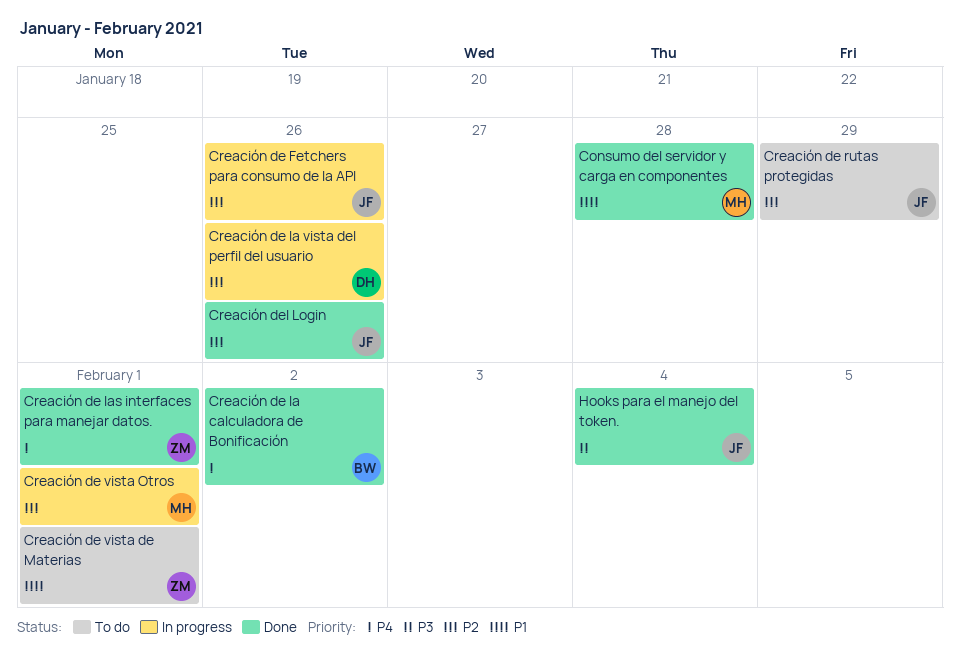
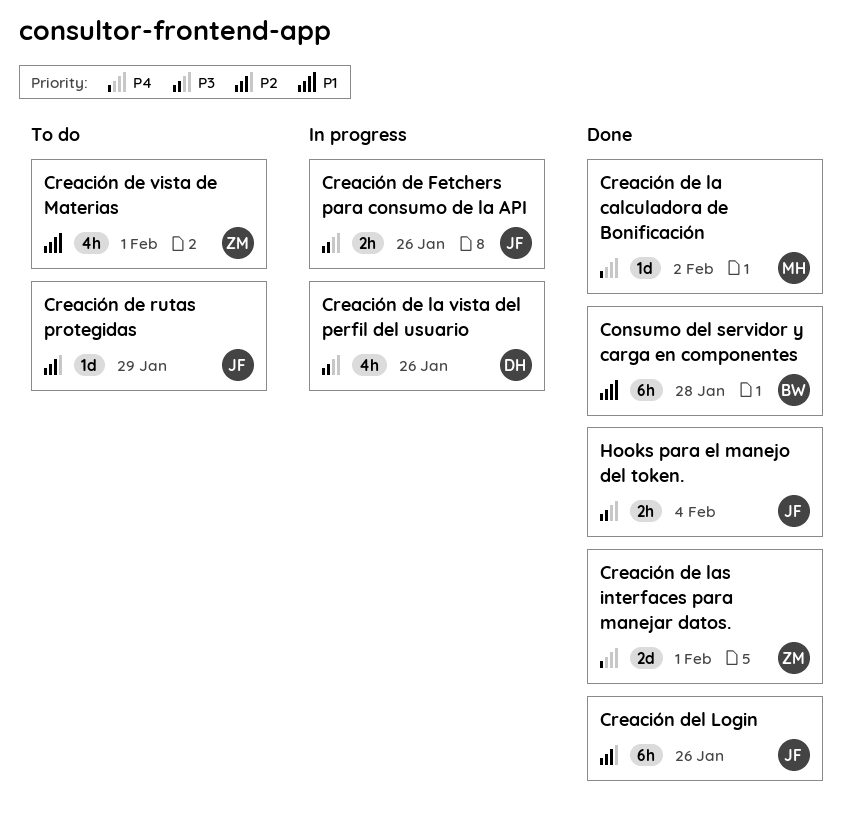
Consumo del servidor y carga en componentes, owner: MH -> BW
Creación de Fetchers para consumo de la API, priority: P2 -> P3
Creación de la calculadora de Bonificación, owner: BW -> MH
Creación de la vista del perfil del usuario, priority: P2 -> P3
Creación de vista Otros: present -> none

